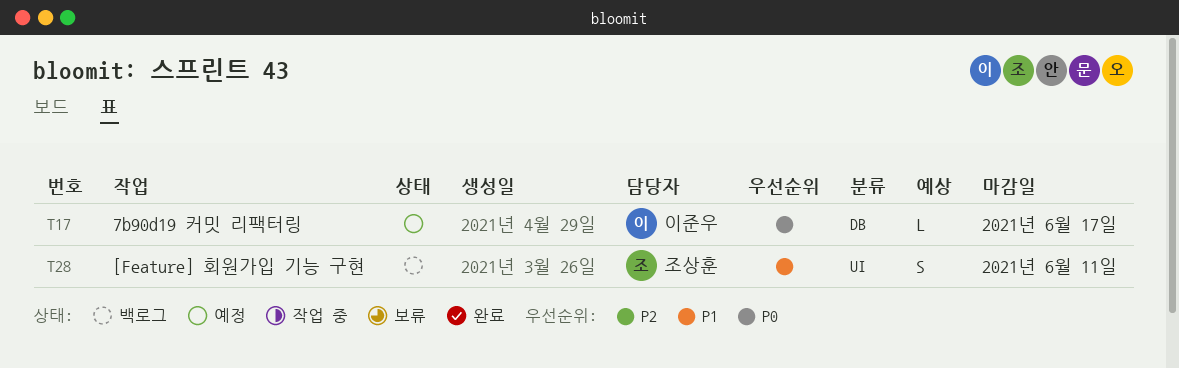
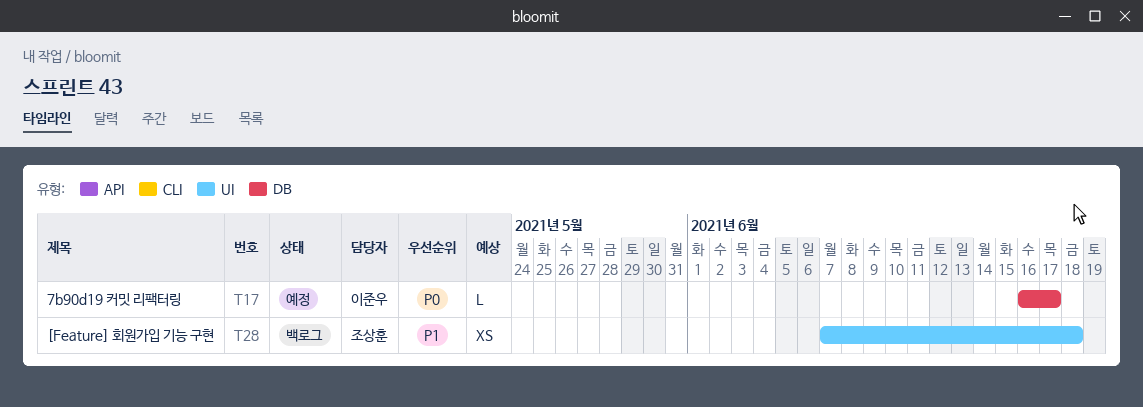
T28, estimate: S -> XS
T28, due: Jun 11 -> Jun 18

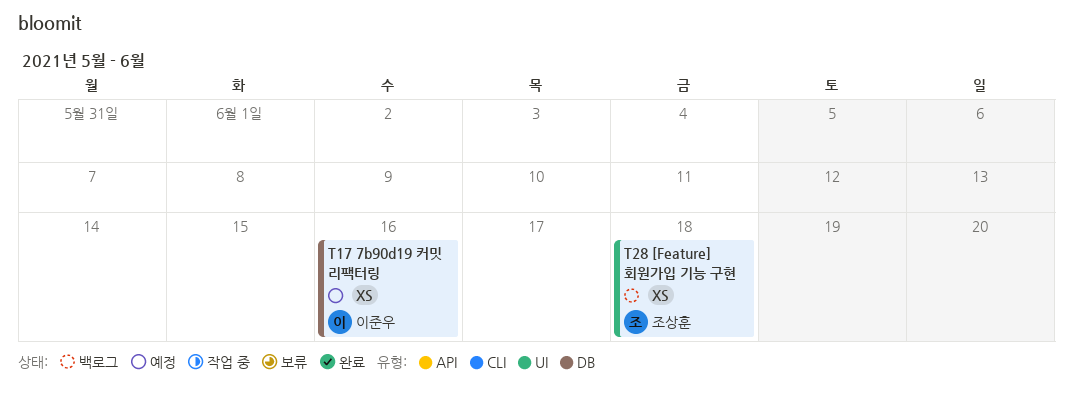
T17, estimate: L -> XS
T17, due: Jun 17 -> Jun 16

